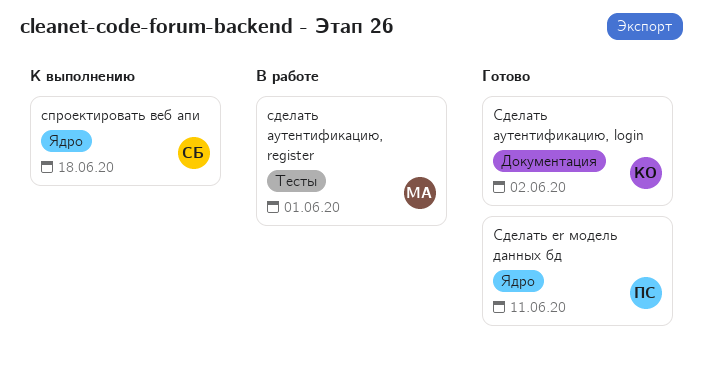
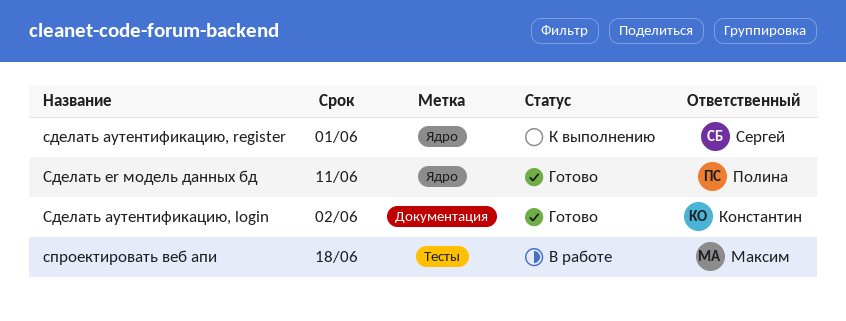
сделать аутентификацию, register, status: В работе -> К выполнению
сделать аутентификацию, register, owner: Максим -> Сергей
сделать аутентификацию, register, label: Тесты -> Ядро
спроектировать веб апи, status: К выполнению -> В работе
спроектировать веб апи, owner: Сергей -> Максим
спроектировать веб апи, label: Ядро -> Тесты

